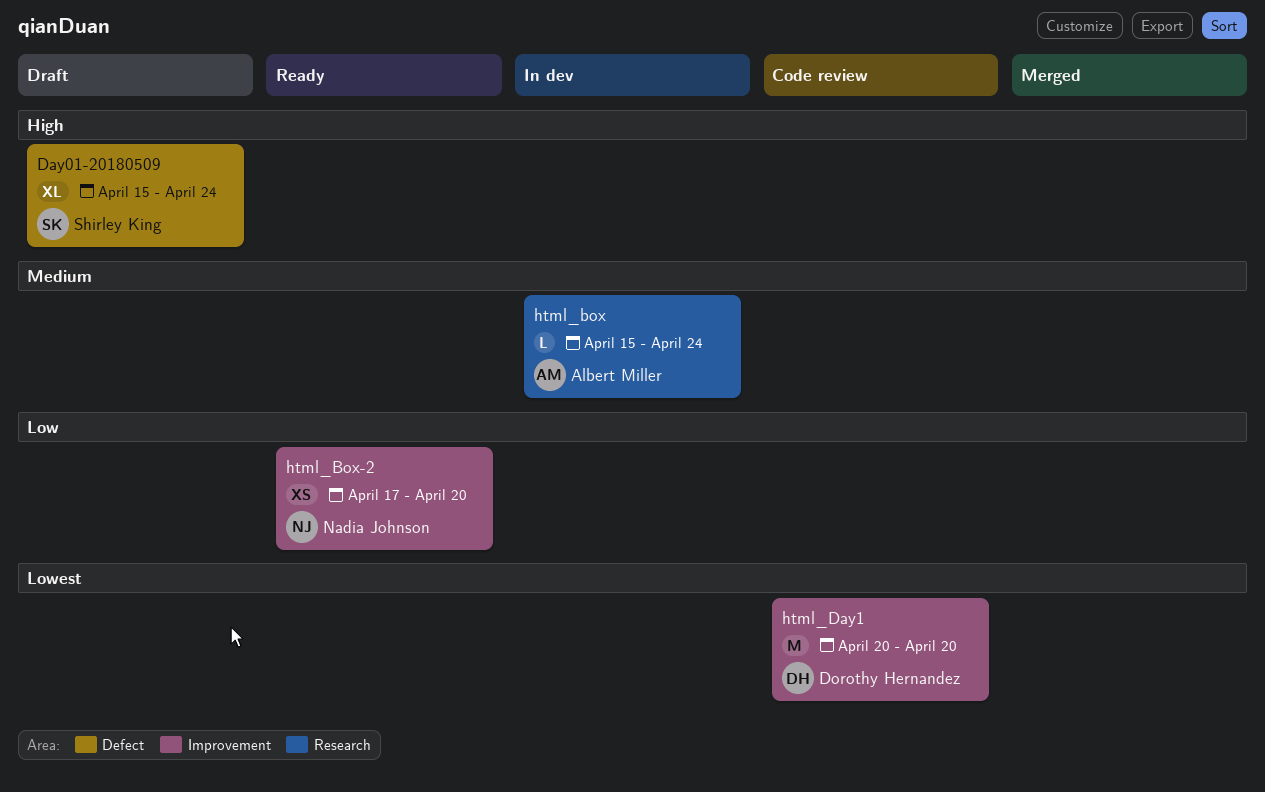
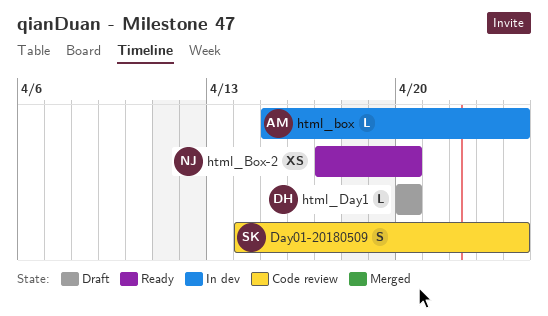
Day01-20180509, status: Draft -> Code review
Day01-20180509, estimate: XL -> S
Day01-20180509, start: Apr 15 -> Apr 14
html_Day1, status: Code review -> Draft
html_Day1, estimate: M -> L

